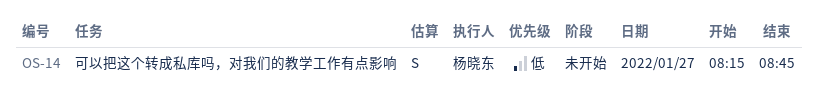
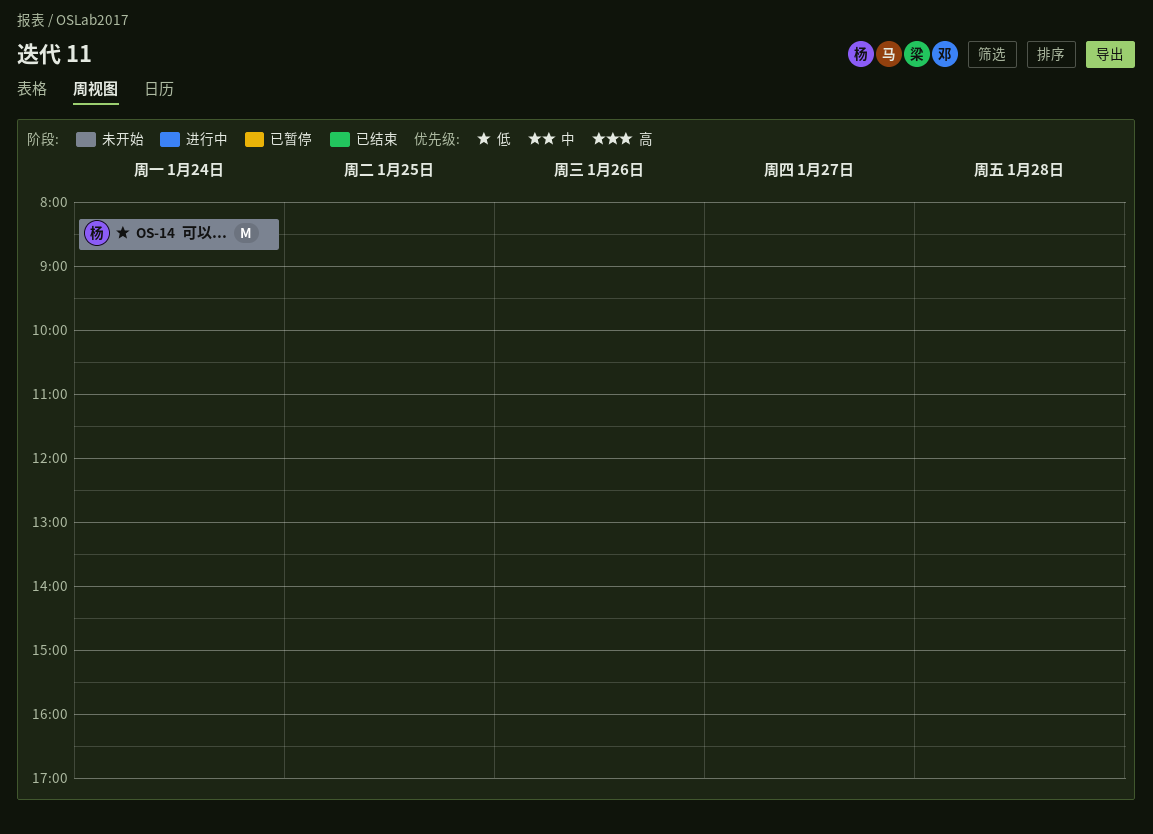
OS-14, estimate: S -> M
OS-14, day: Jan 27 -> Jan 24

